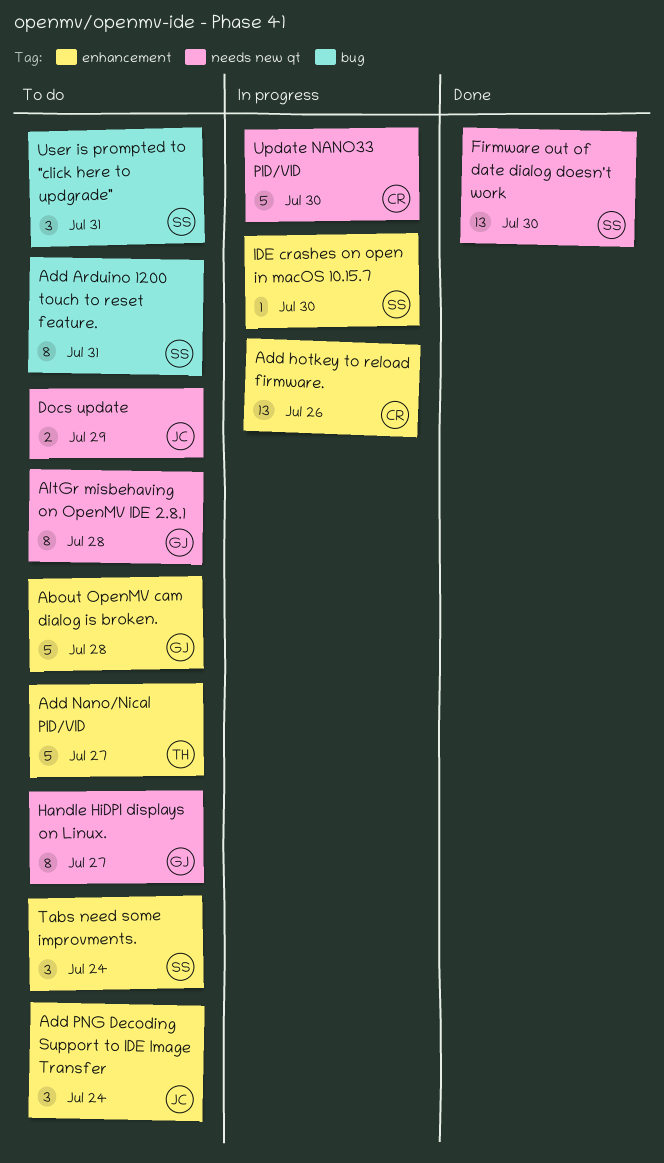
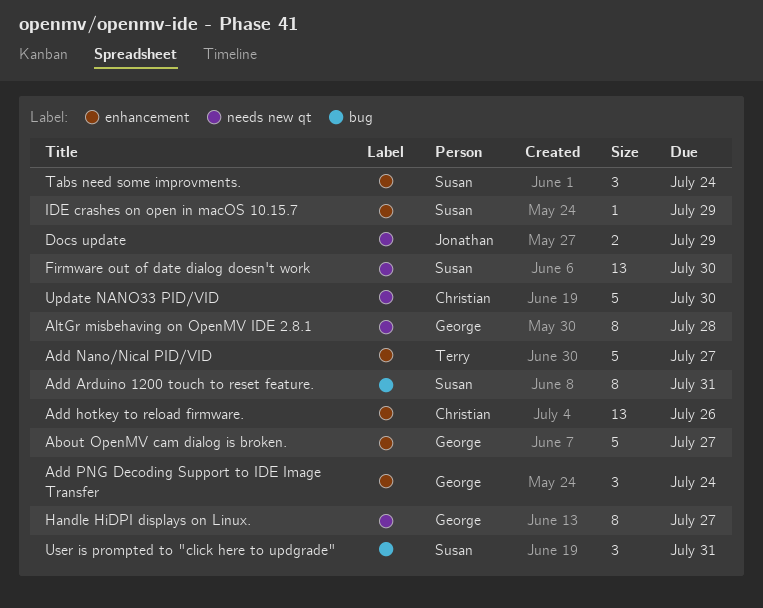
About OpenMV cam dialog is broken., due: Jul 28 -> Jul 27
Add PNG Decoding Support to IDE Image Transfer, owner: Jonathan -> George
IDE crashes on open in macOS 10.15.7, due: Jul 30 -> Jul 29

